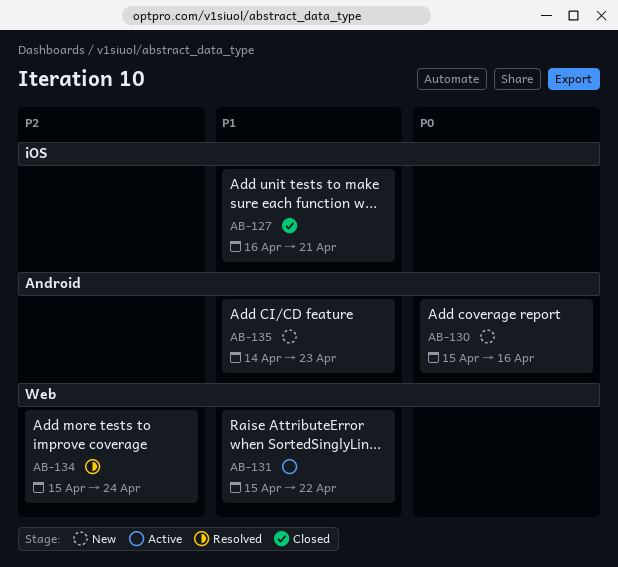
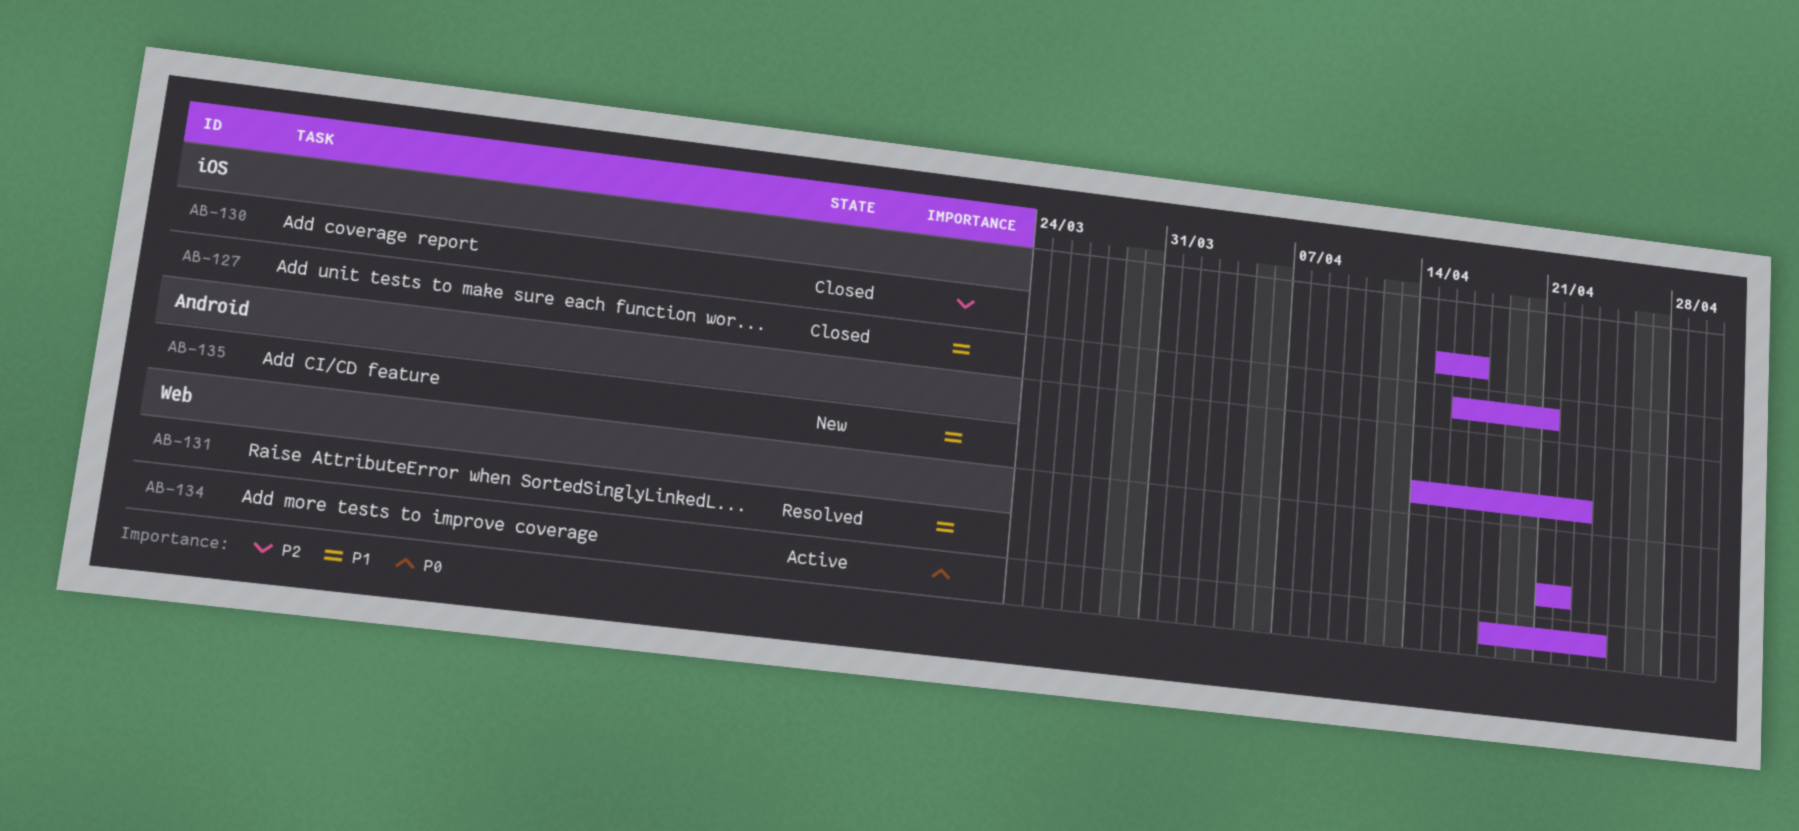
AB-130, status: New -> Closed
AB-130, priority: P0 -> P2
AB-130, label: Android -> iOS
AB-130, due: Apr 16 -> Apr 17
AB-131, status: Active -> Resolved
AB-131, start: Apr 15 -> Apr 21
AB-134, status: Resolved -> Active
AB-134, priority: P2 -> P0
AB-134, start: Apr 15 -> Apr 18

